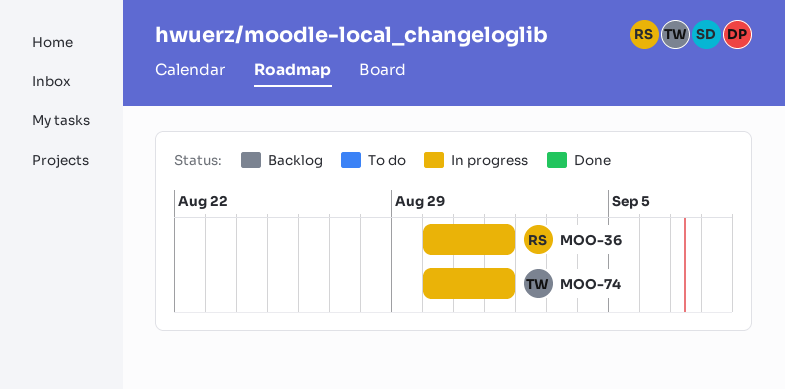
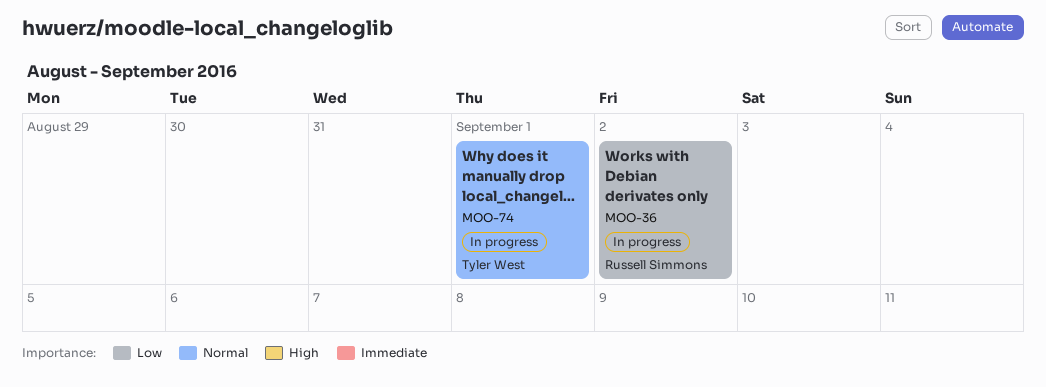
MOO-36, due: Sep 1 -> Sep 2

